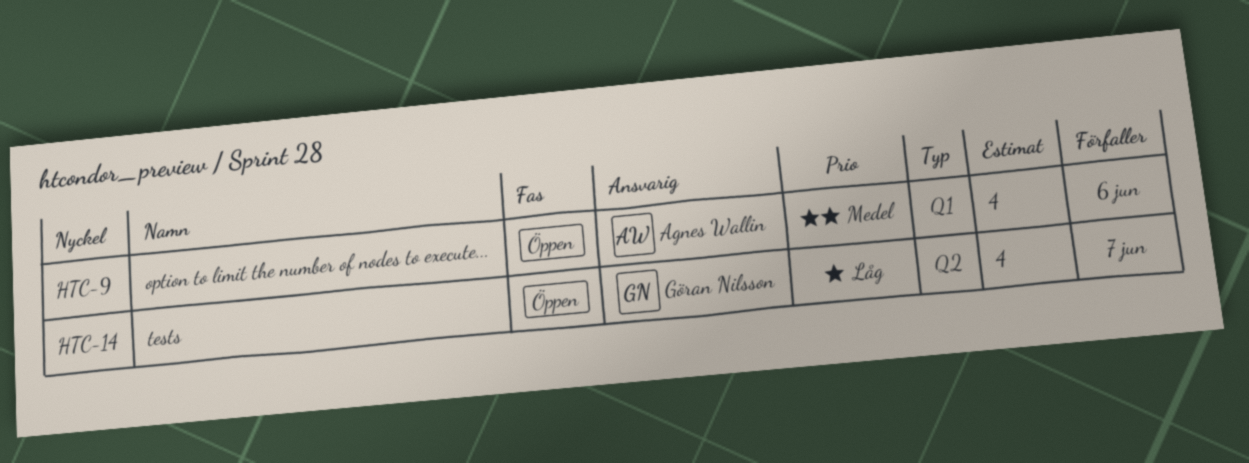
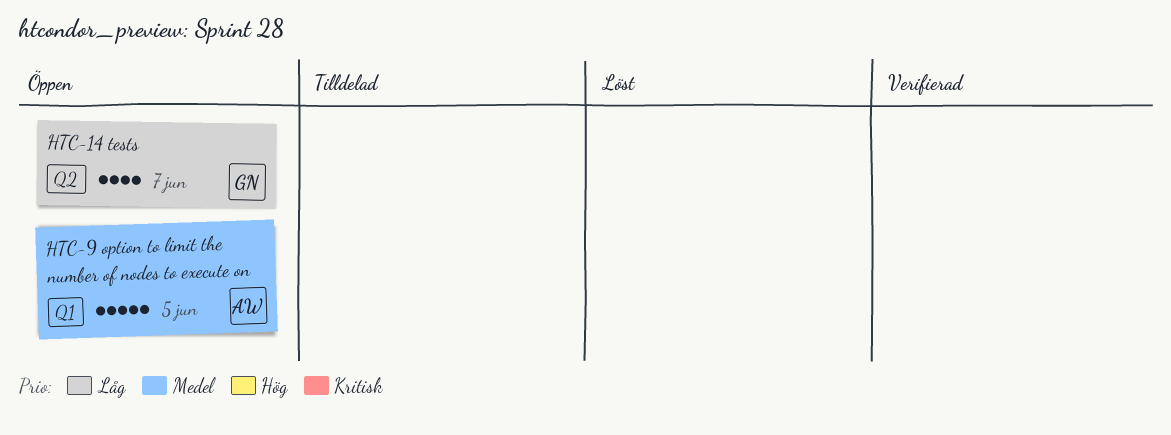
HTC-9, estimate: 4 -> 5
HTC-9, due: Jun 6 -> Jun 5

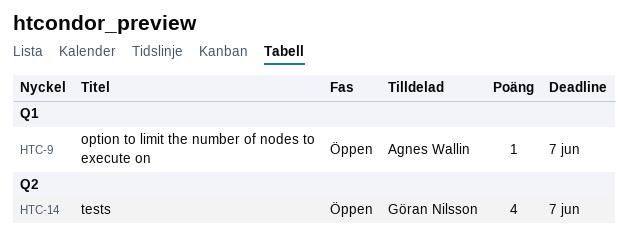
HTC-9, estimate: 5 -> 1
HTC-9, due: Jun 5 -> Jun 7

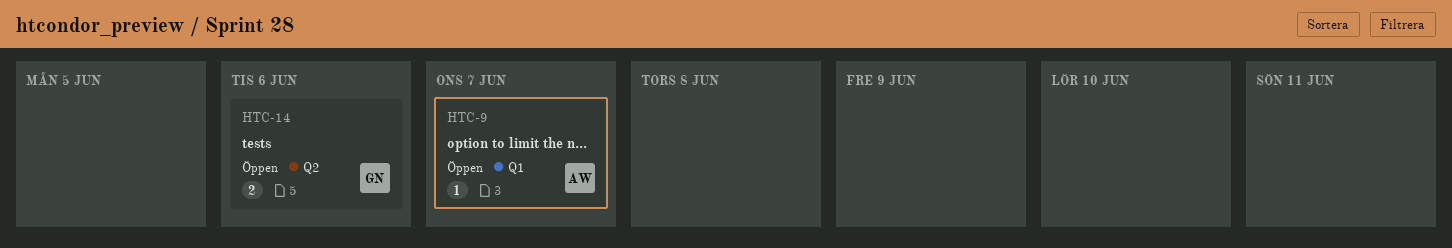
HTC-14, estimate: 4 -> 2
HTC-14, due: Jun 7 -> Jun 6

